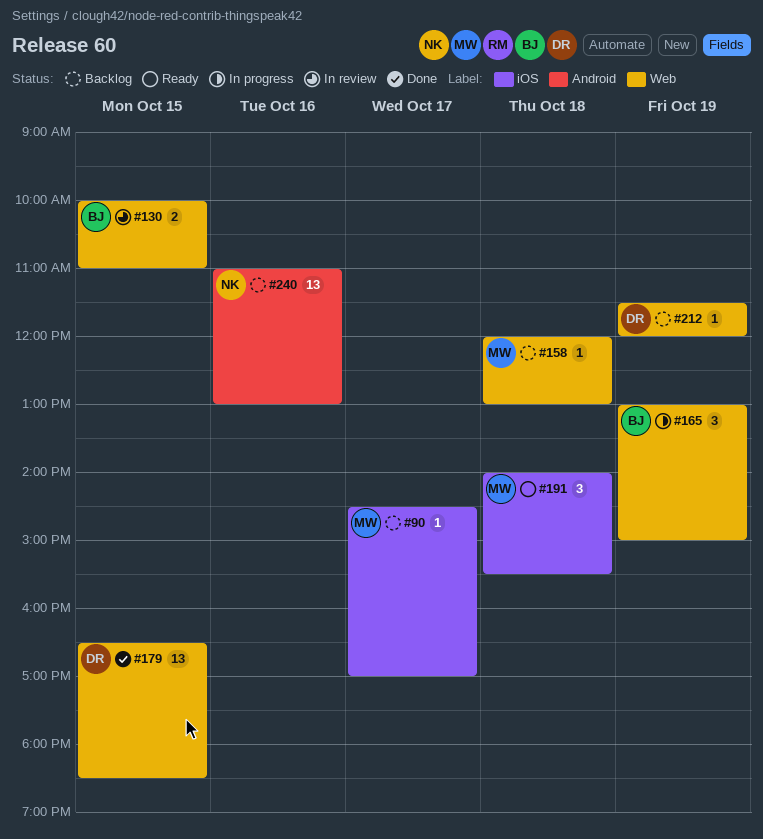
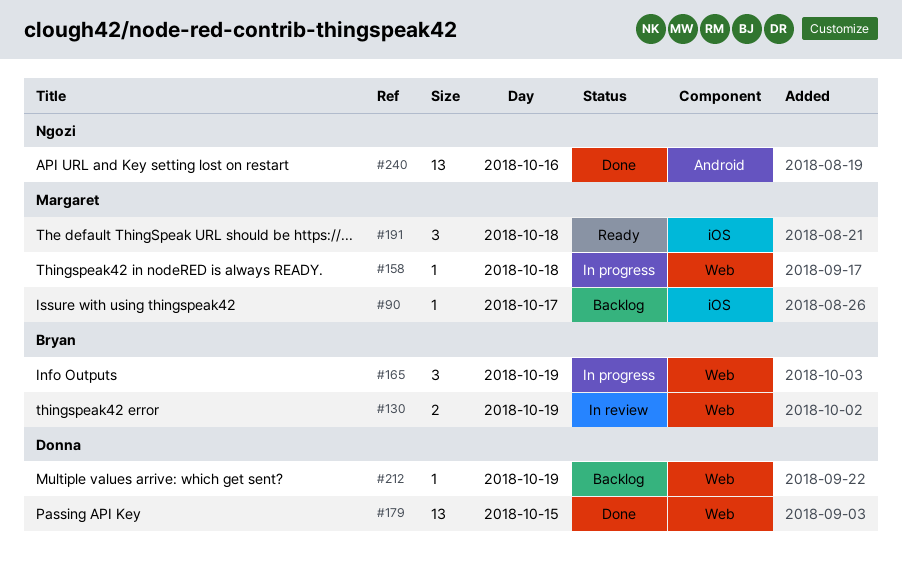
#130, day: Oct 15 -> Oct 19
#158, status: Backlog -> In progress
#240, status: Backlog -> Done

